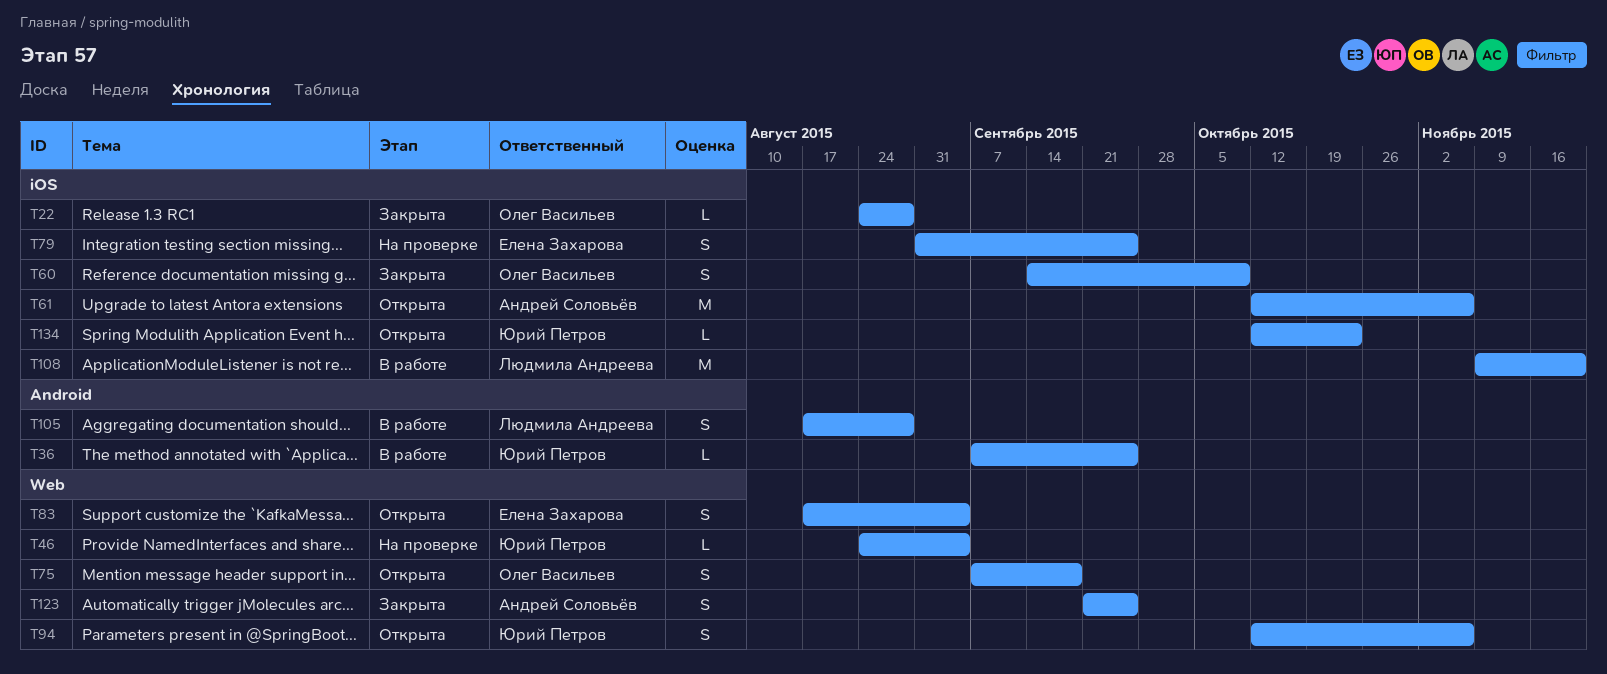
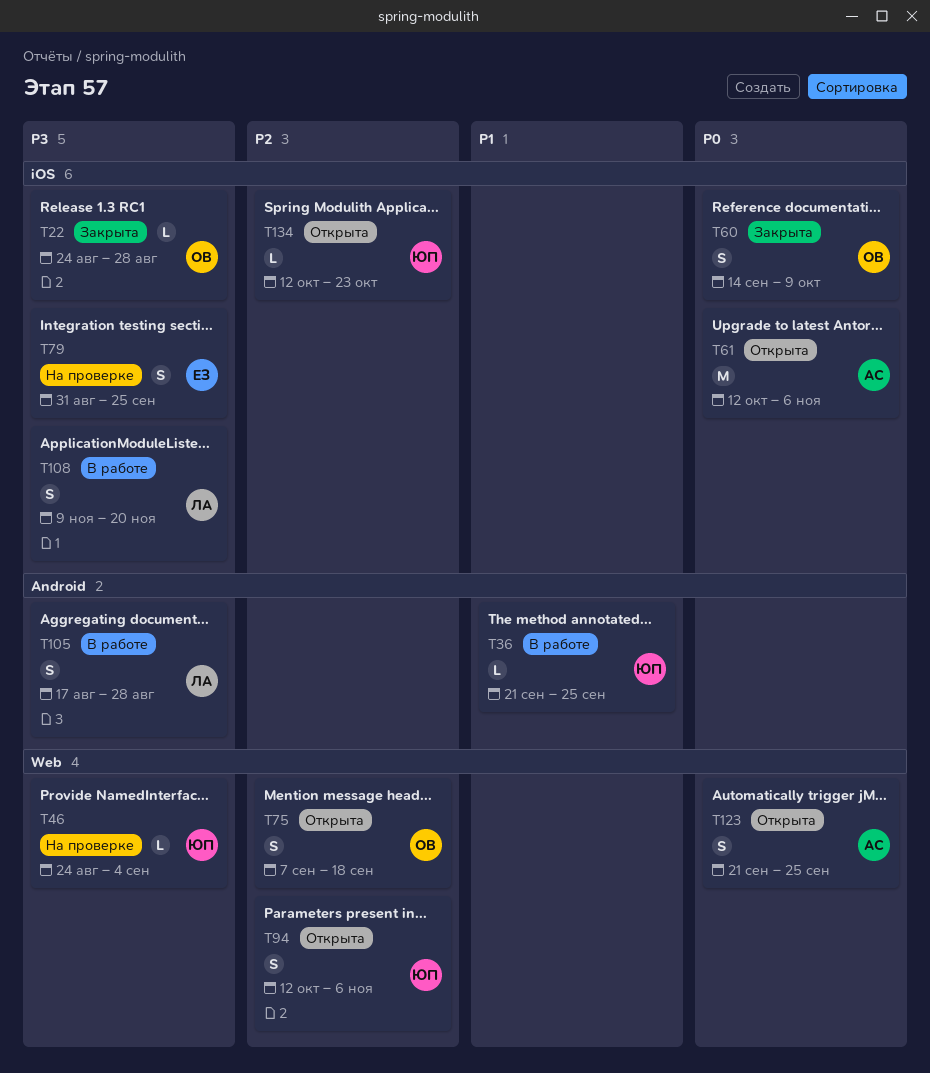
T36, start: Sep 7 -> Sep 21
T83: present -> none
T108, estimate: M -> S
T123, status: Закрыта -> Открыта

